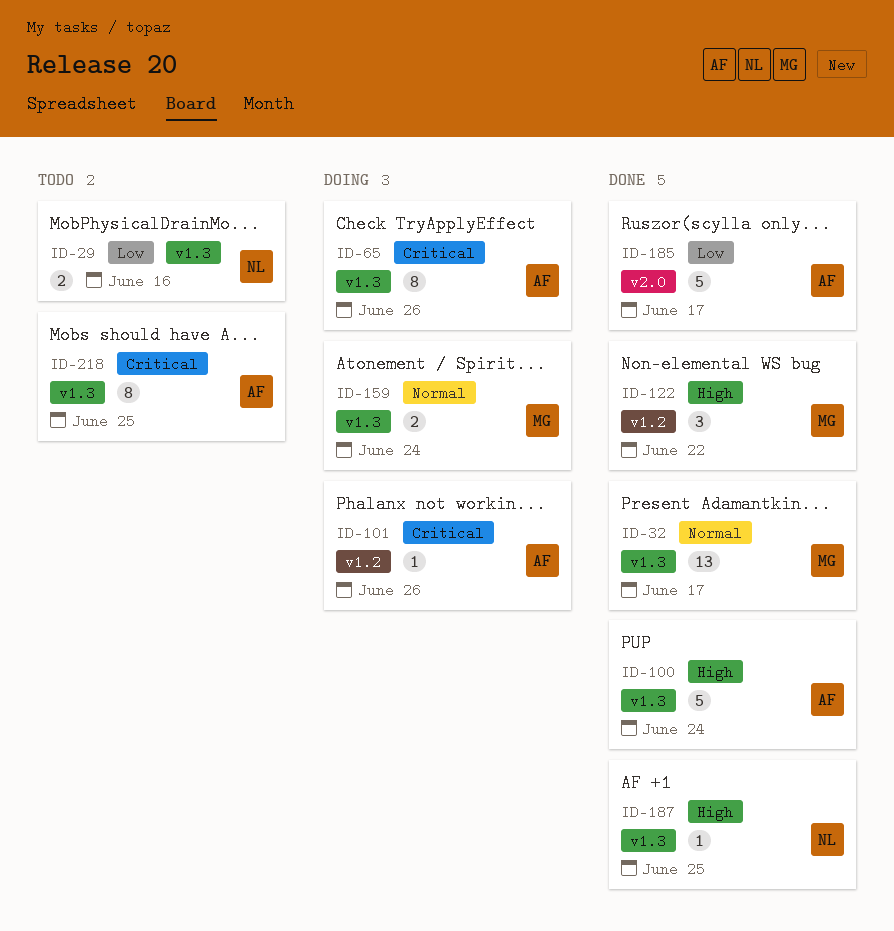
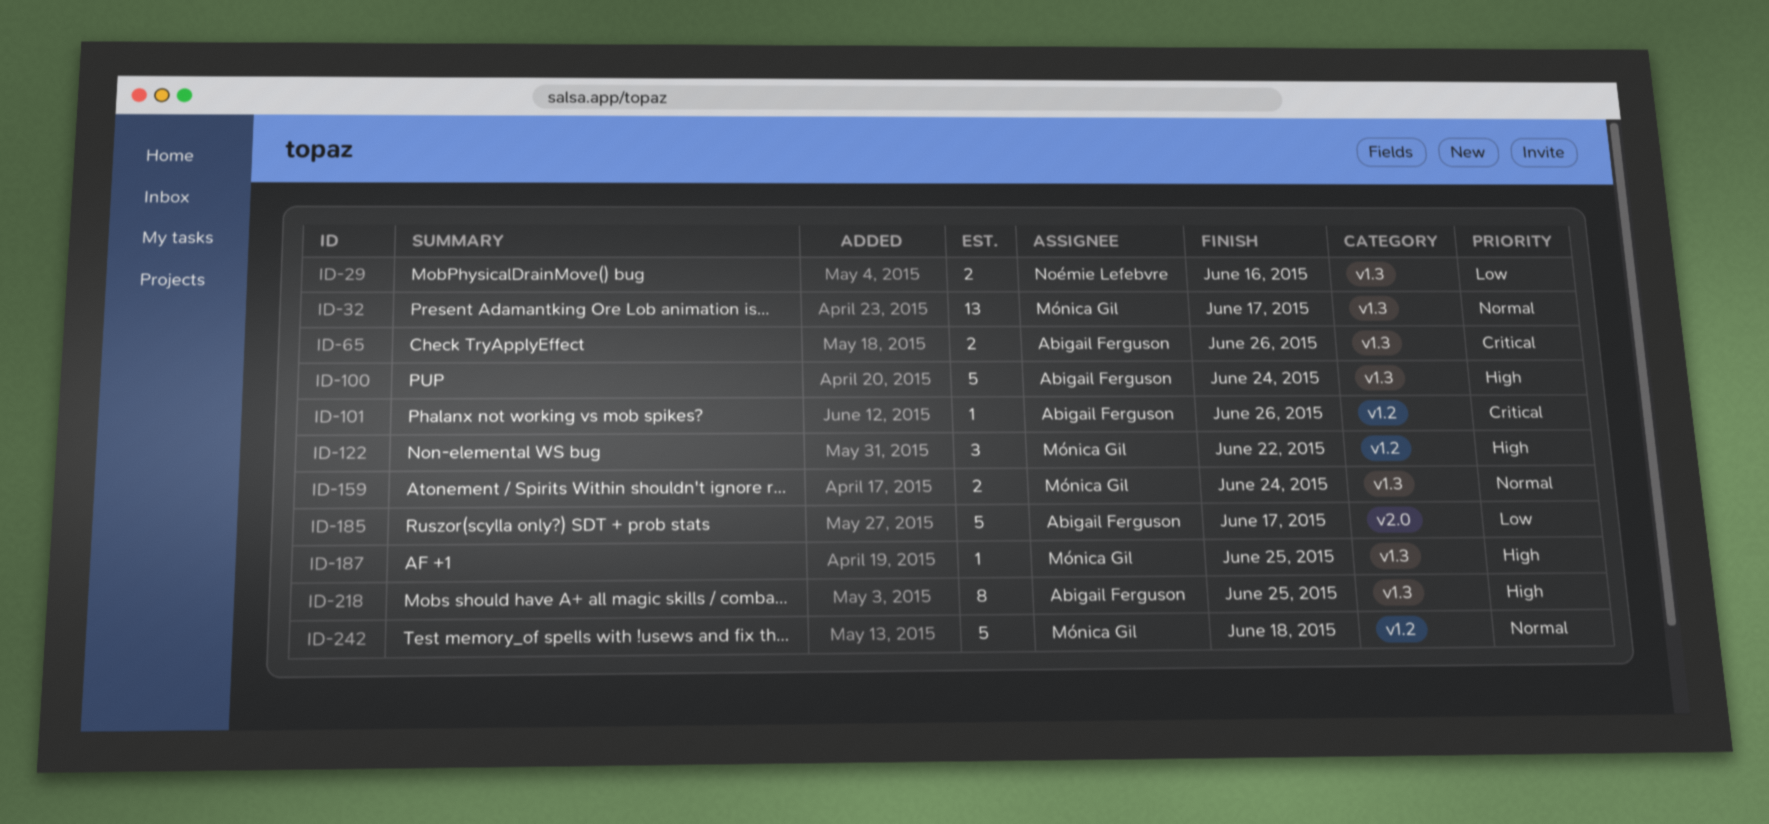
ID-65, estimate: 8 -> 2
ID-187, owner: Noémie Lefebvre -> Mónica Gil
ID-218, priority: Critical -> High
ID-242: none -> present

